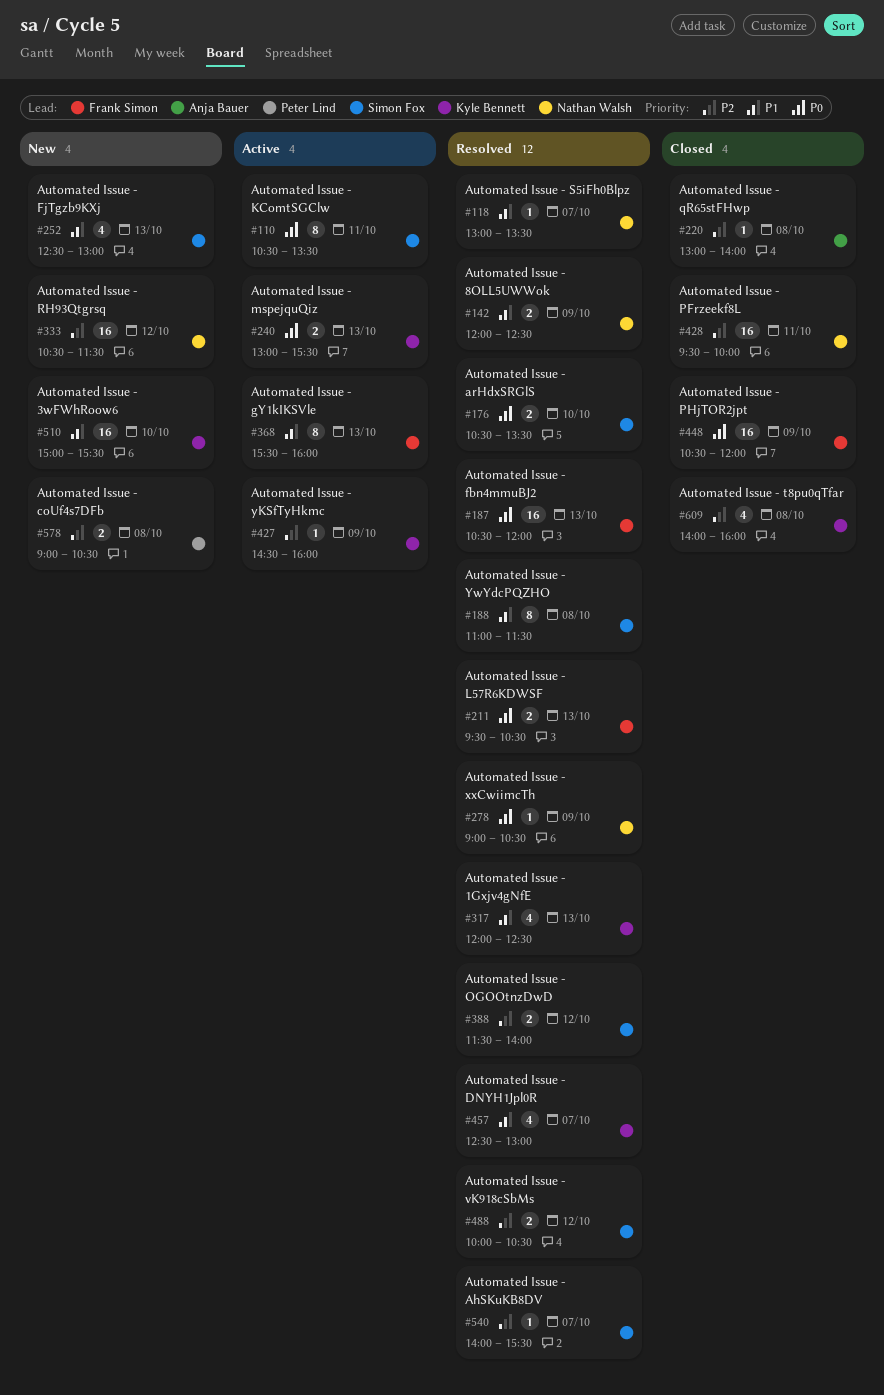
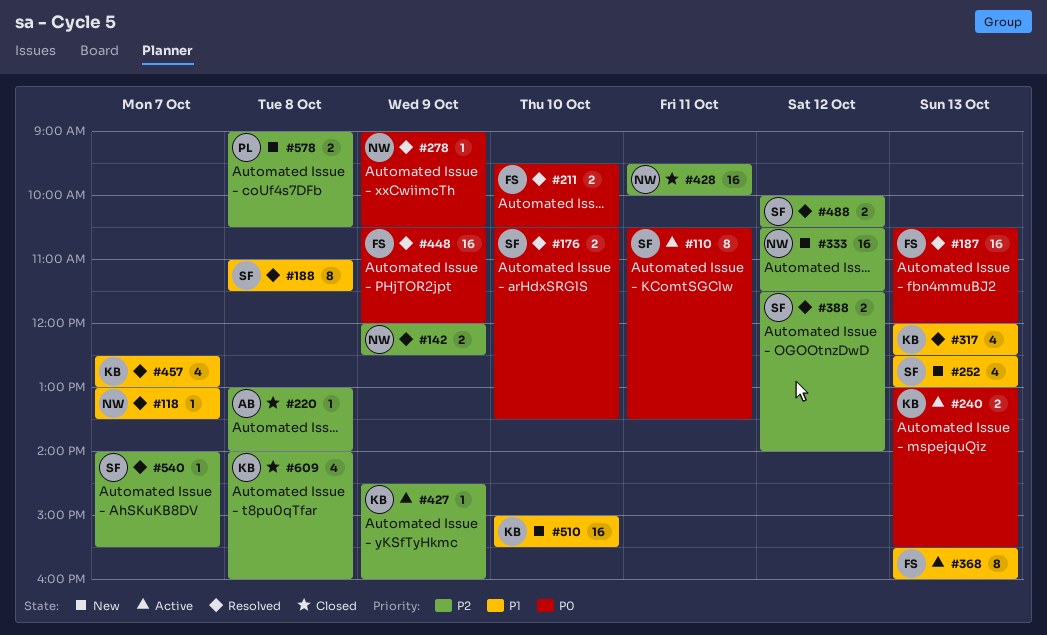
#142, priority: P1 -> P2
#211, day: Oct 13 -> Oct 10
#448, status: Closed -> Resolved

